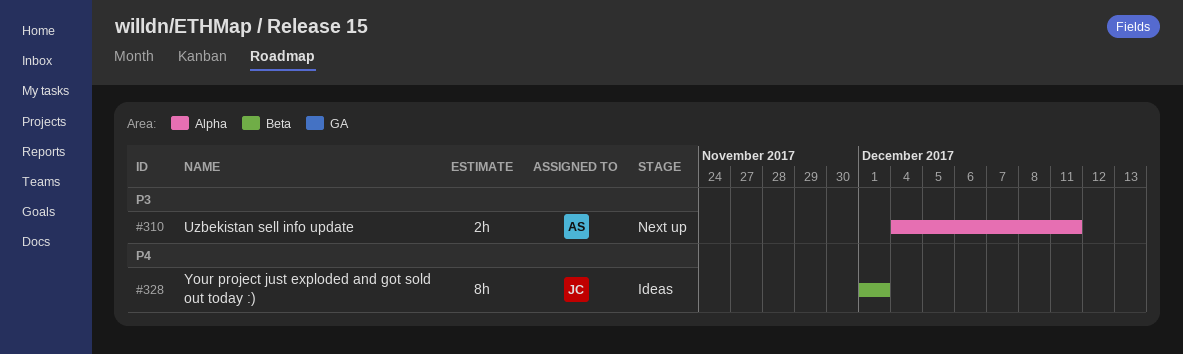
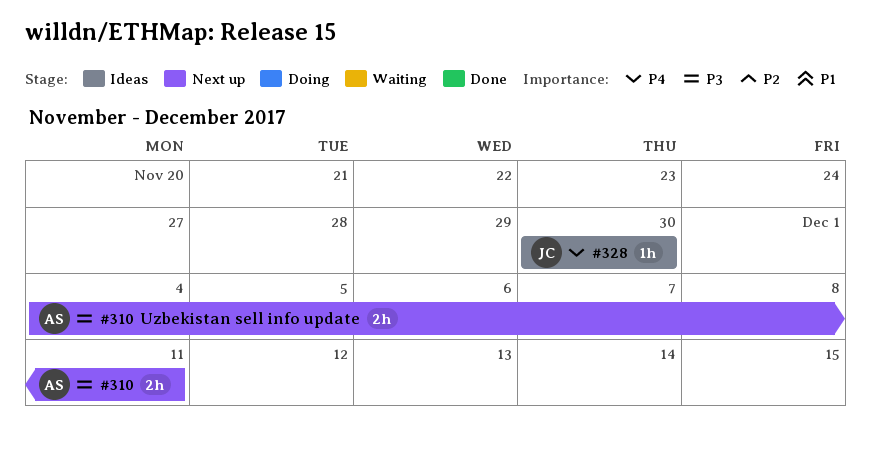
#328, estimate: 8h -> 1h
#328, start: Dec 1 -> Nov 30
#328, due: Dec 1 -> Nov 30

